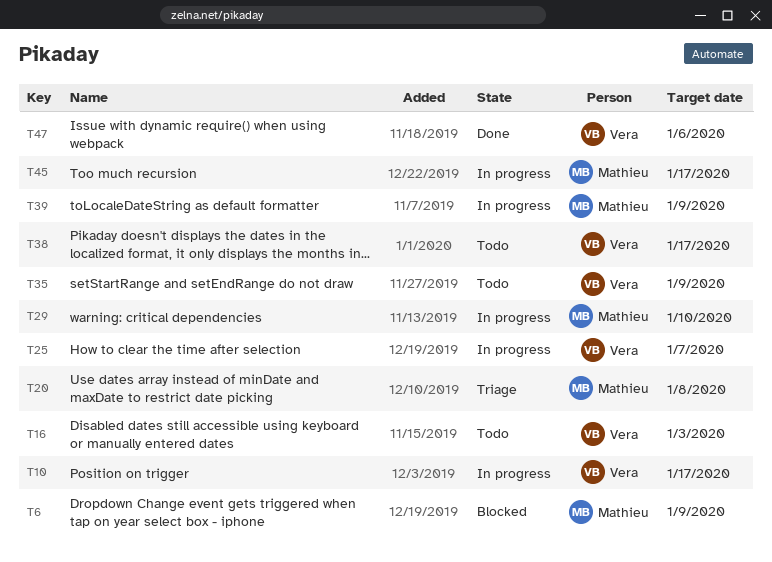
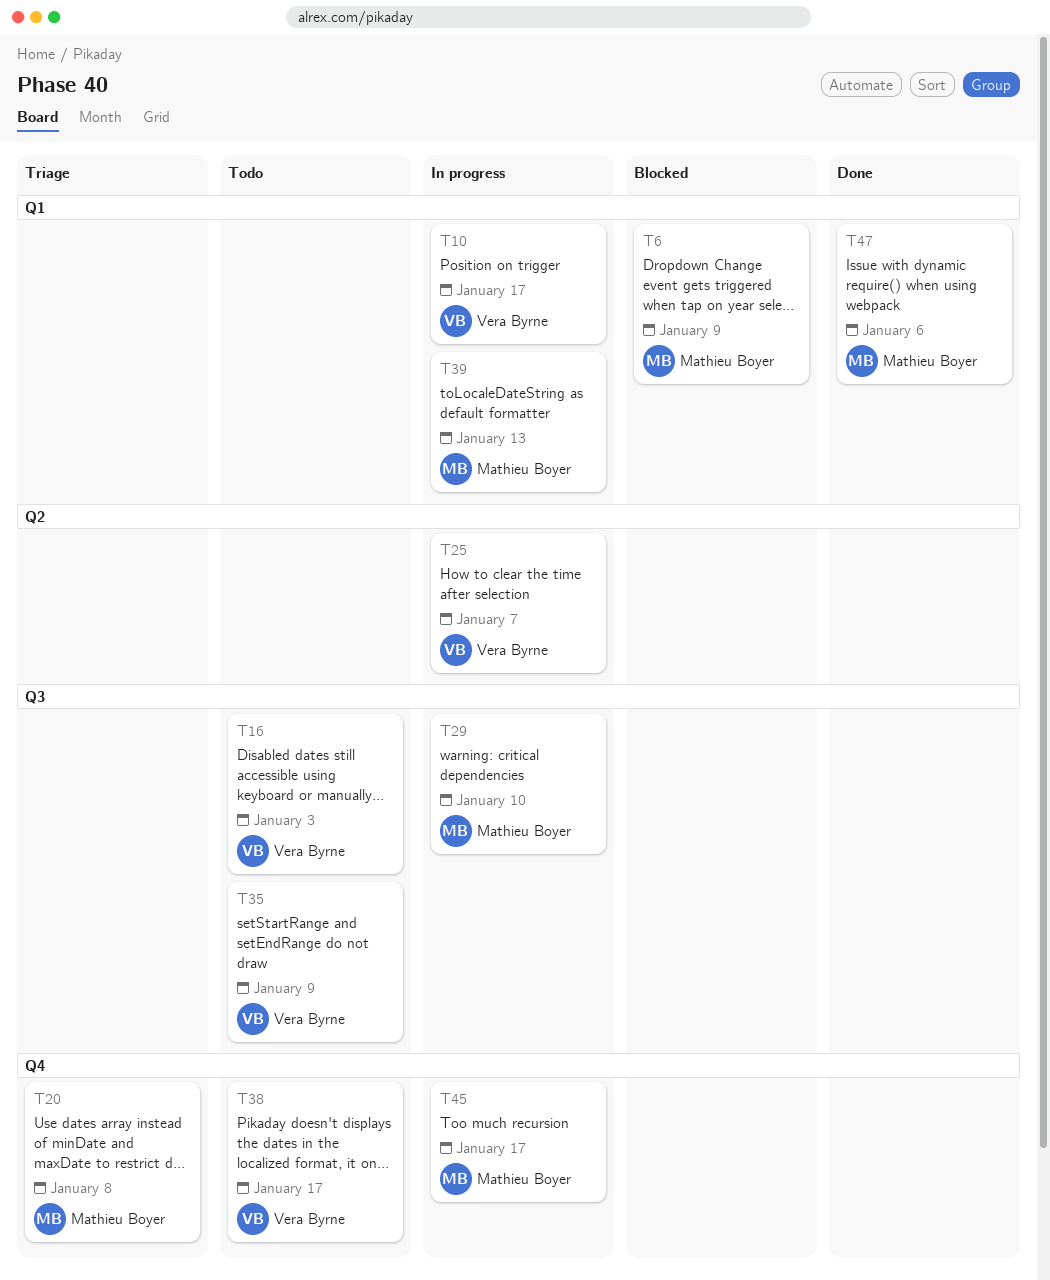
T39, due: Jan 9 -> Jan 13
T47, owner: Vera Byrne -> Mathieu Boyer

